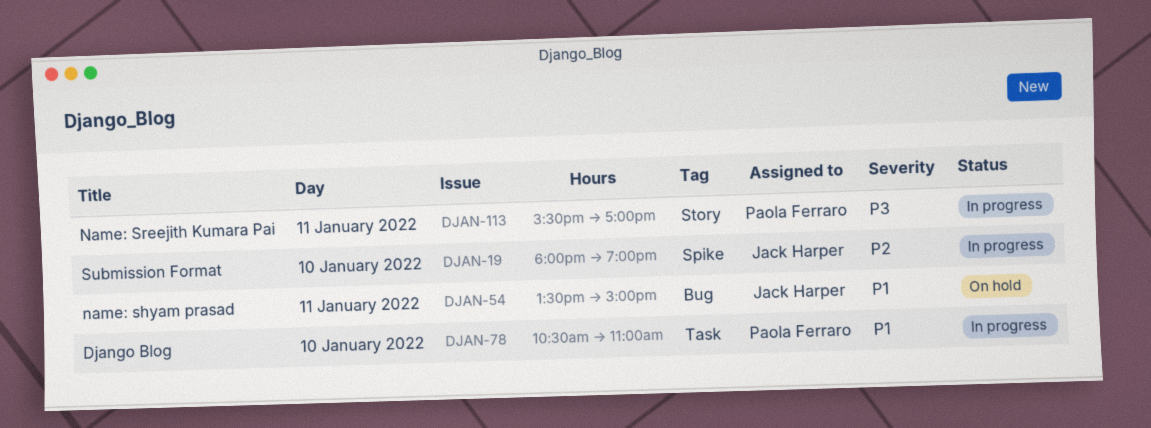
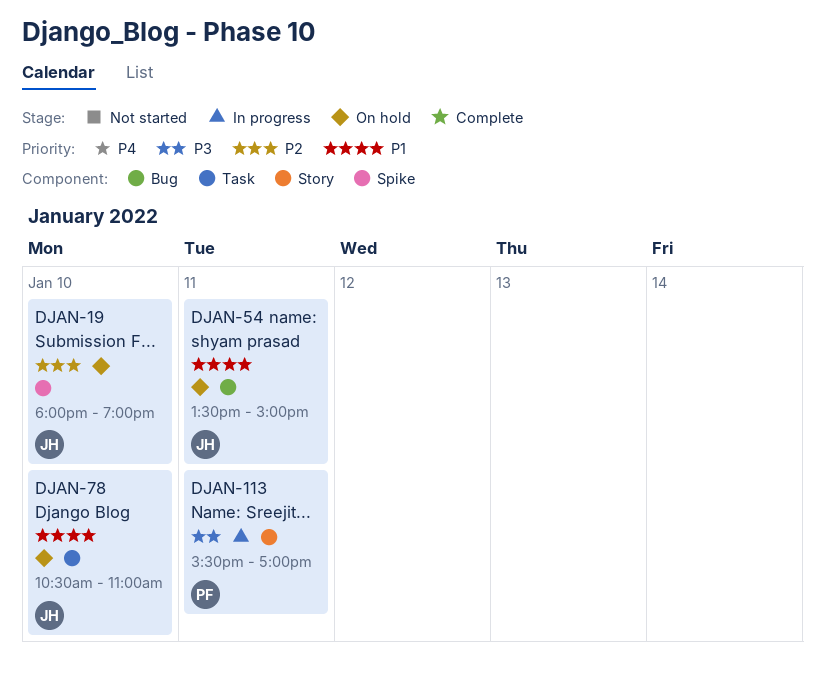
DJAN-19, status: In progress -> On hold
DJAN-78, status: In progress -> On hold
DJAN-78, owner: Paola Ferraro -> Jack Harper

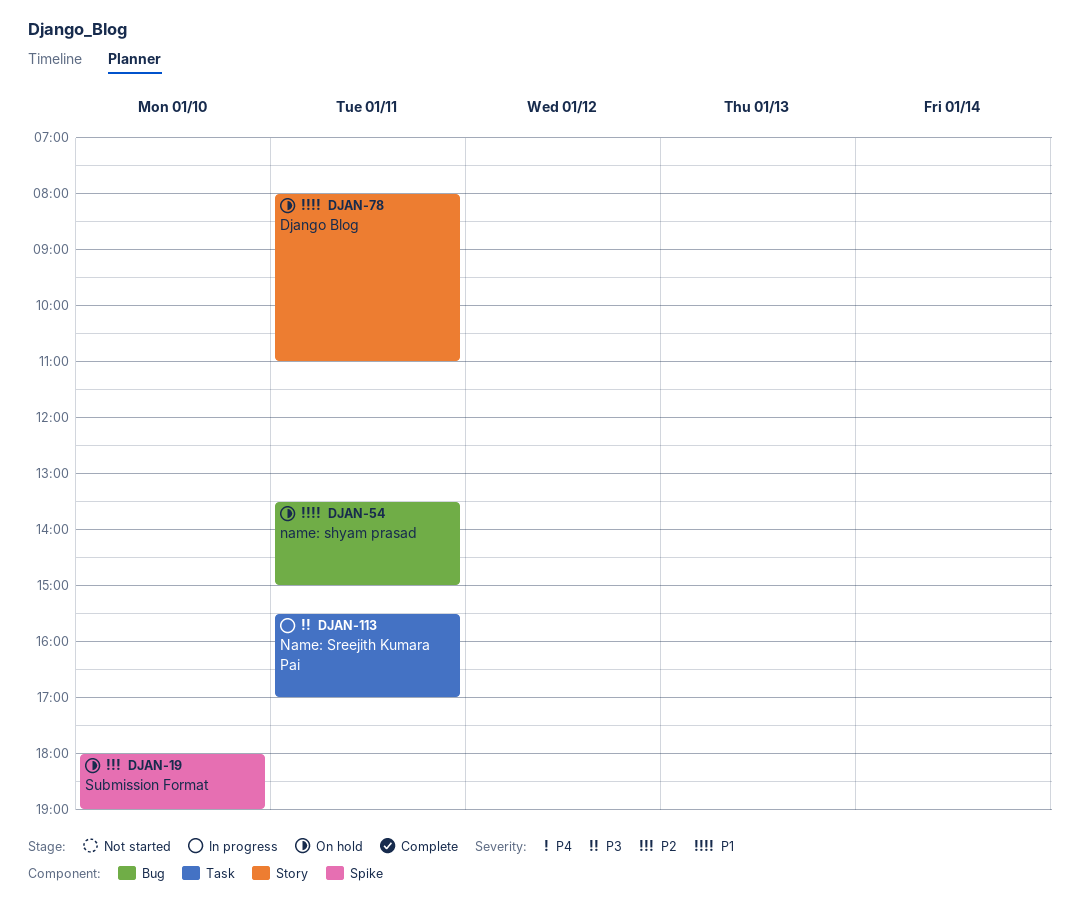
DJAN-78, label: Task -> Story
DJAN-78, day: Jan 10 -> Jan 11
DJAN-78, begins: 10:30 -> 08:00
DJAN-113, label: Story -> Task

